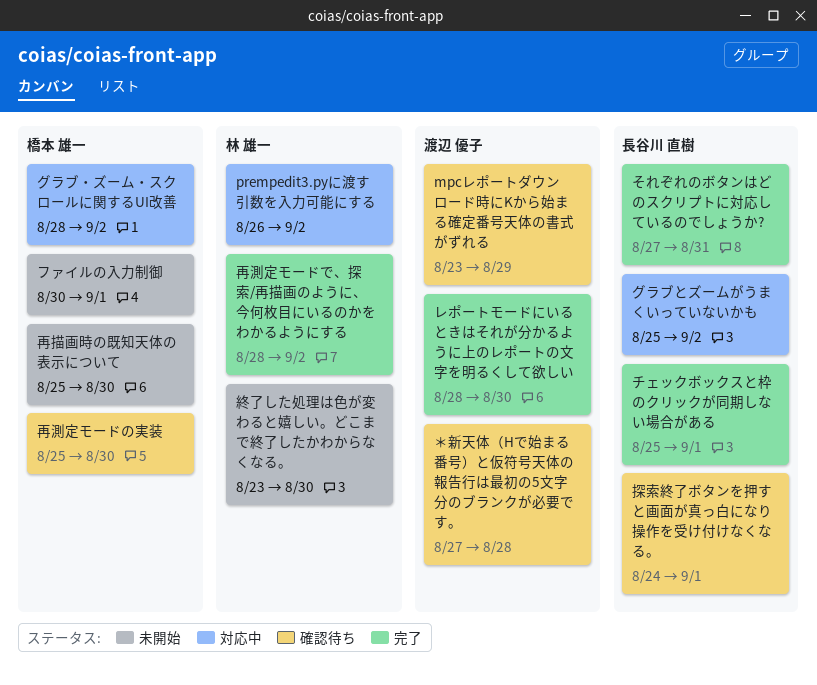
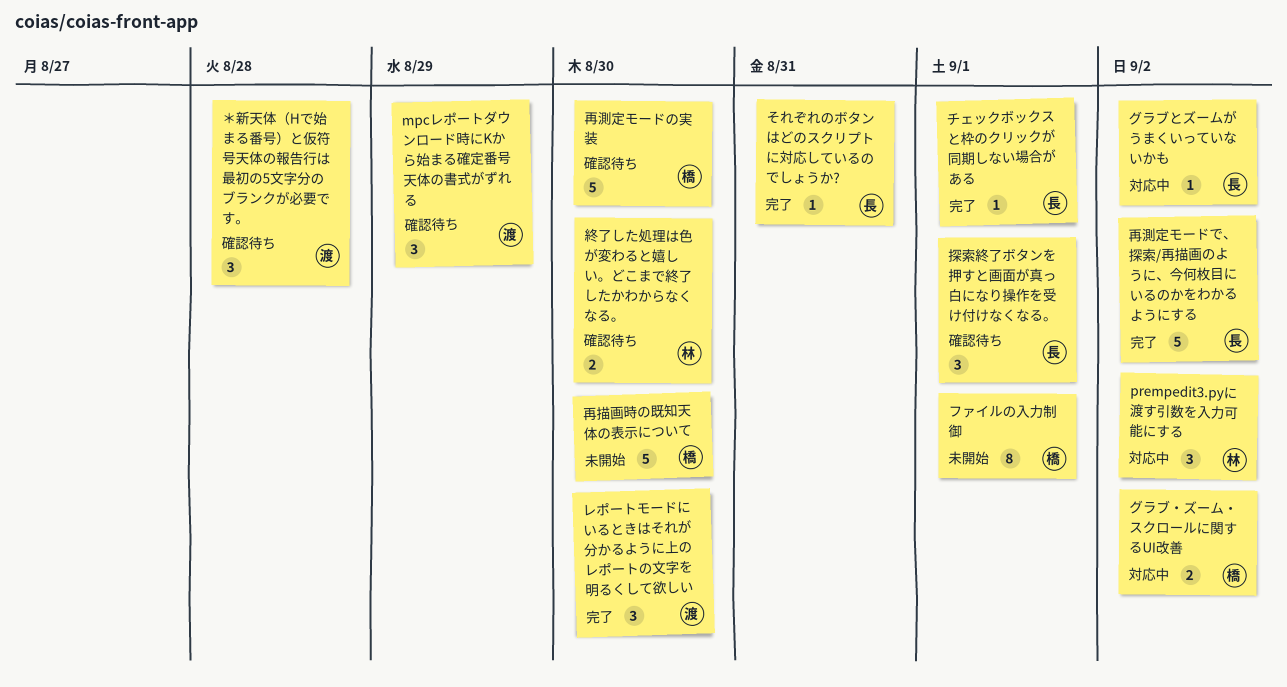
再測定モードで、探索/再描画のように、今何枚目にいるのかをわかるようにする, owner: 林 雄一 -> 長谷川 直樹
終了した処理は色が変わると嬉しい。どこまで終了したかわからなくなる。, status: 未開始 -> 確認待ち

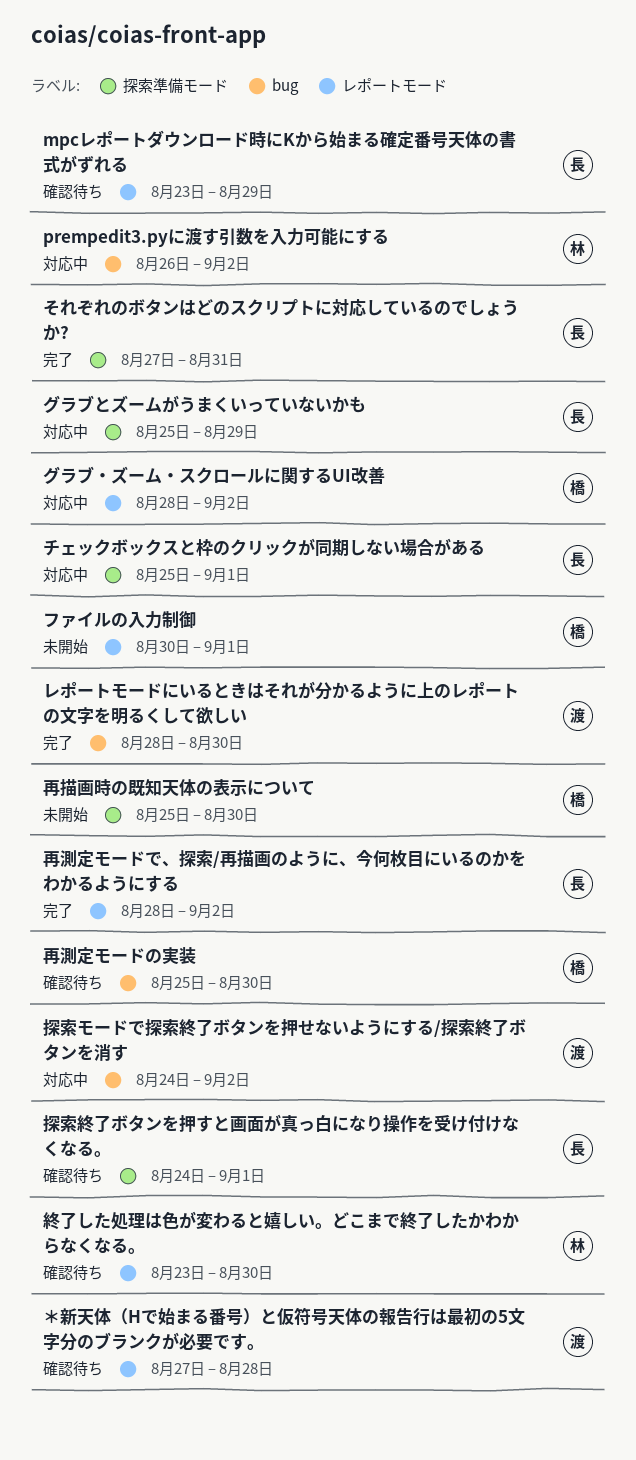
mpcレポートダウンロード時にKから始まる確定番号天体の書式がずれる, owner: 渡 -> 長
グラブとズームがうまくいっていないかも, due: Sep 2 -> Aug 29
チェックボックスと枠のクリックが同期しない場合がある, status: 完了 -> 対応中
探索モードで探索終了ボタンを押せないようにする/探索終了ボタンを消す: none -> present

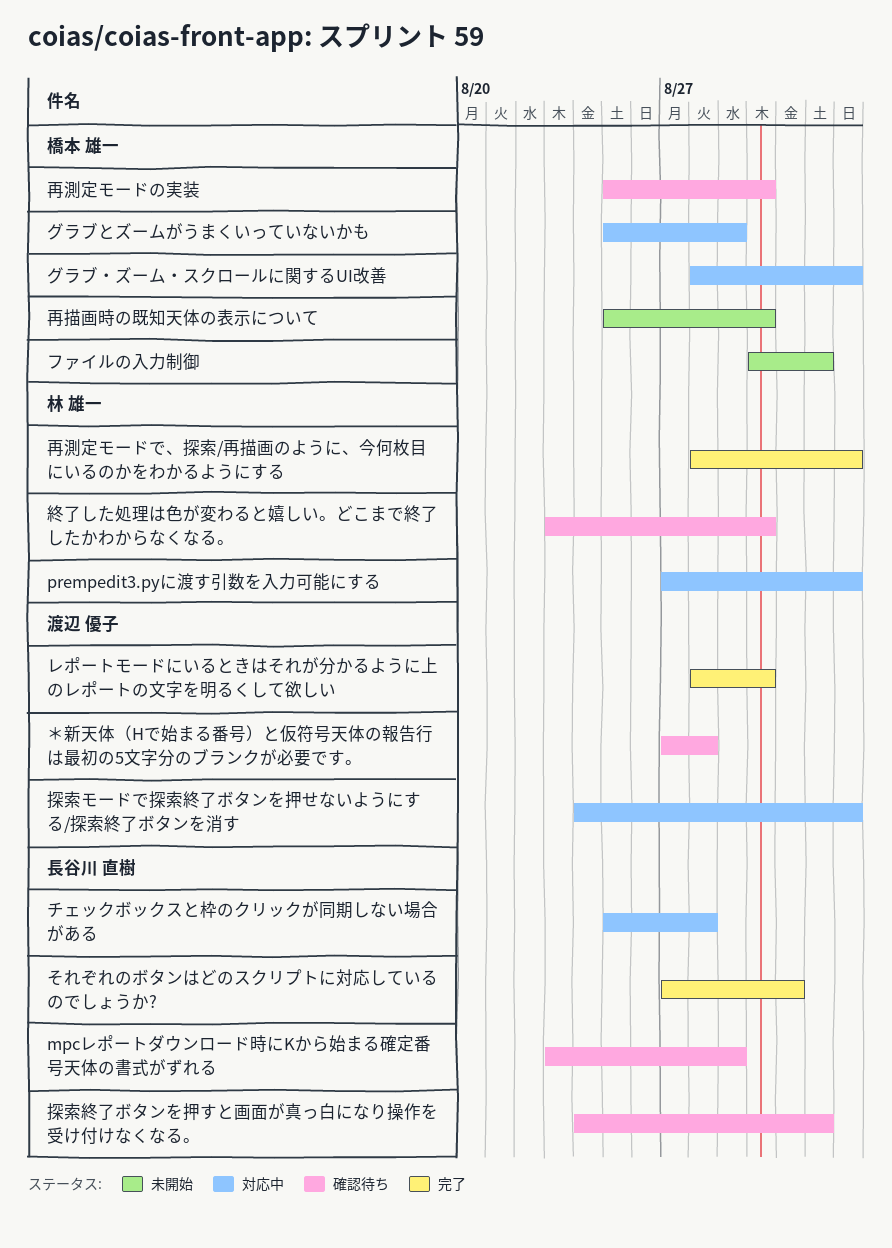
prempedit3.pyに渡す引数を入力可能にする, start: Aug 26 -> Aug 27
グラブとズームがうまくいっていないかも, owner: 長谷川 直樹 -> 橋本 雄一
チェックボックスと枠のクリックが同期しない場合がある, due: Sep 1 -> Aug 28
再測定モードで、探索/再描画のように、今何枚目にいるのかをわかるようにする, owner: 長谷川 直樹 -> 林 雄一

